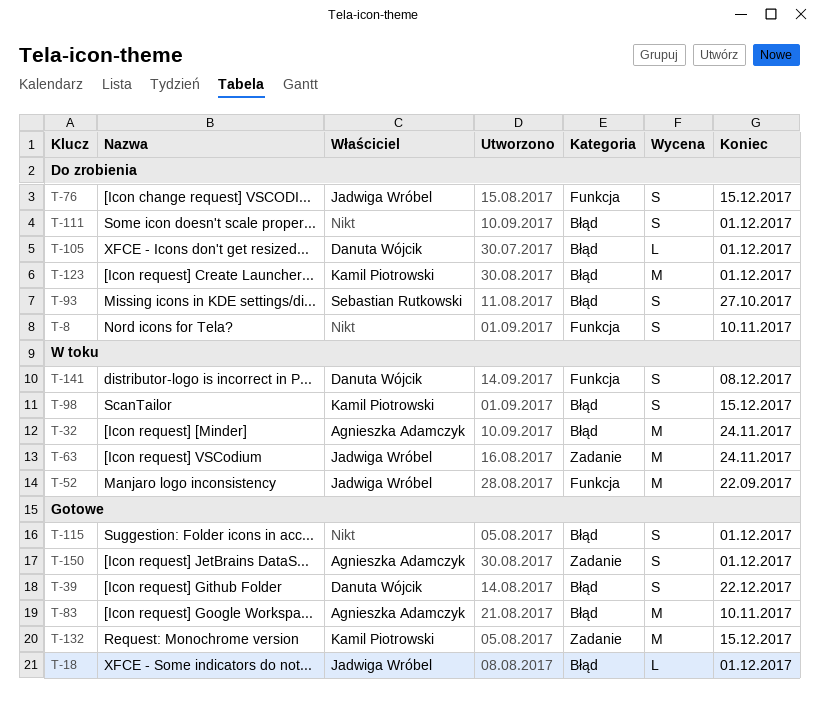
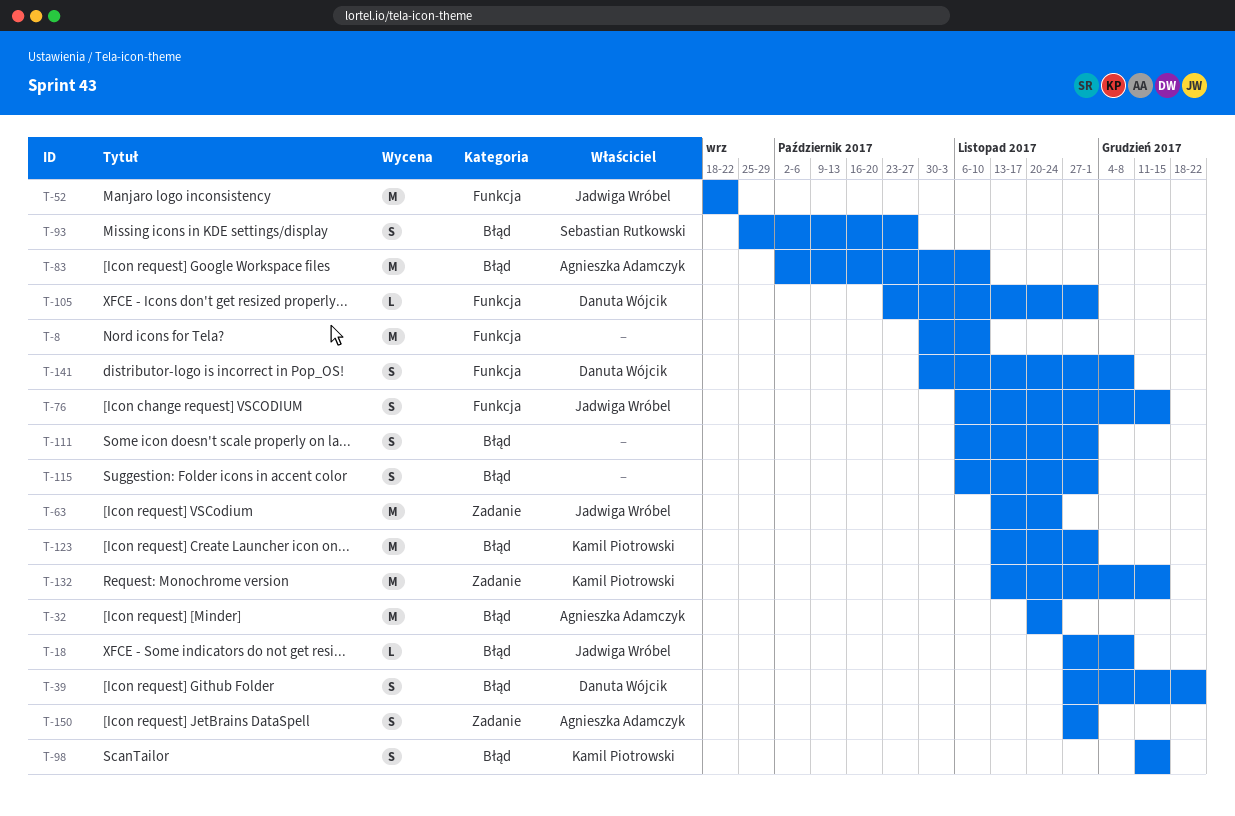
T-8, estimate: S -> M
T-18, due: Dec 1 -> Dec 8
T-105, label: Błąd -> Funkcja

